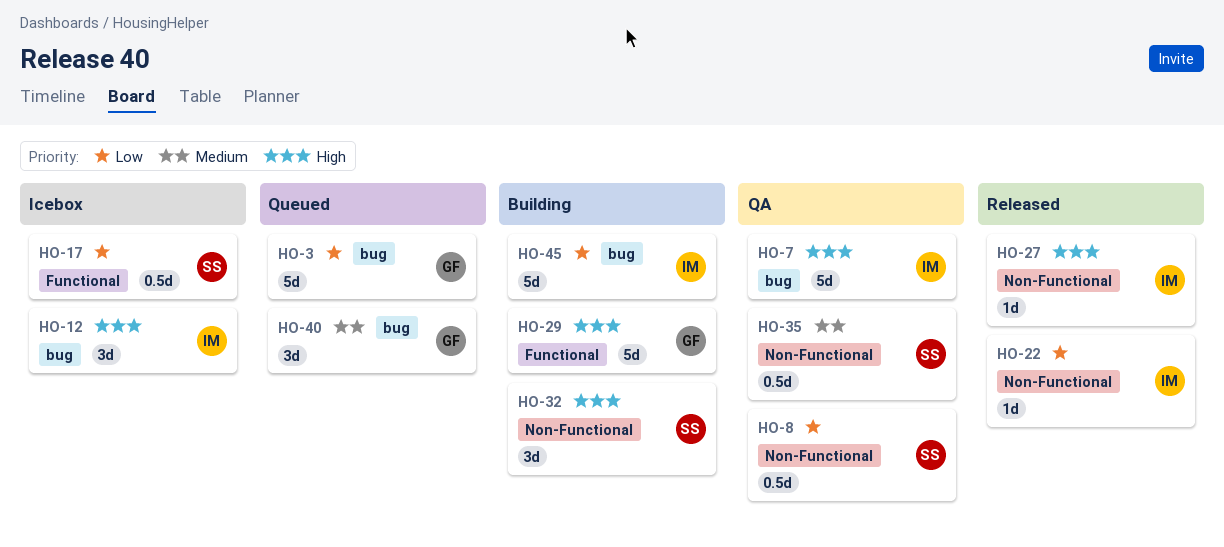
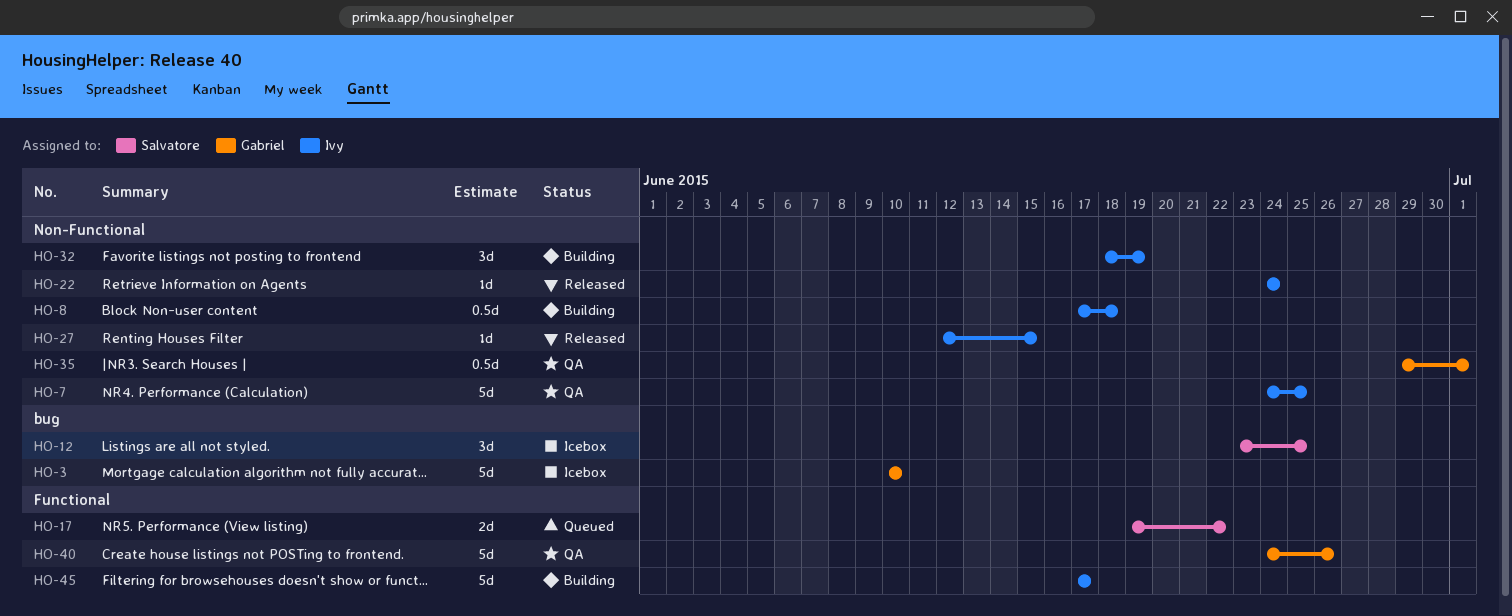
HO-3, status: Queued -> Icebox
HO-7, label: bug -> Non-Functional
HO-8, status: QA -> Building
HO-8, owner: Salvatore -> Ivy
HO-12, owner: Ivy -> Salvatore
HO-17, status: Icebox -> Queued
HO-17, estimate: 0.5d -> 2d
HO-29: present -> none
HO-32, owner: Salvatore -> Ivy
HO-35, owner: Salvatore -> Gabriel
HO-40, status: Queued -> QA
HO-40, label: bug -> Functional
HO-40, estimate: 3d -> 5d
HO-45, label: bug -> Functional

